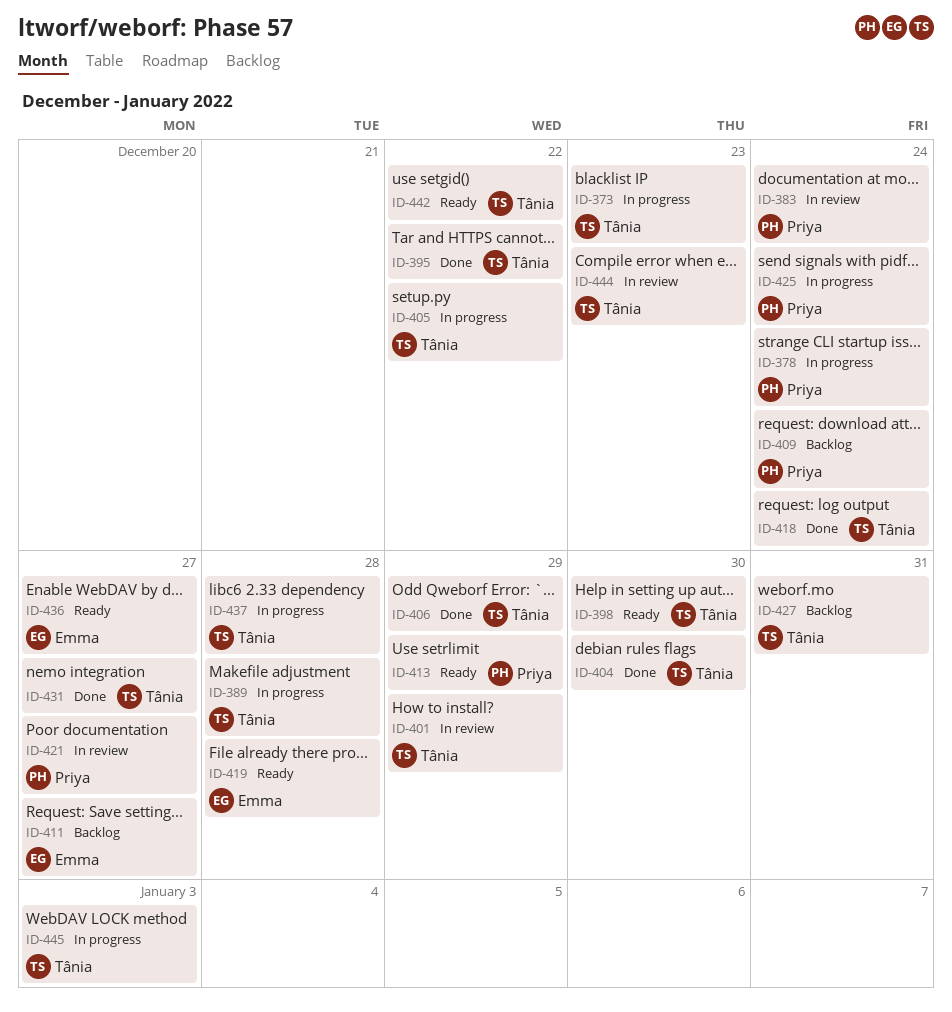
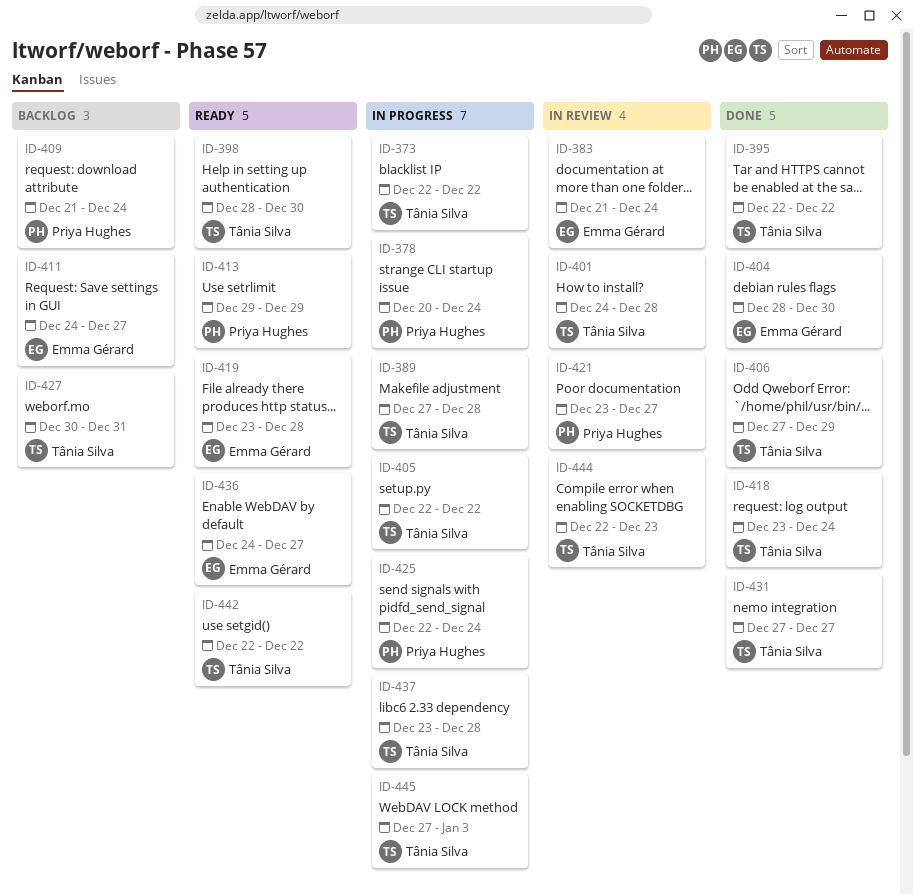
ID-373, due: Dec 23 -> Dec 22
ID-383, owner: Priya Hughes -> Emma Gérard
ID-401, due: Dec 29 -> Dec 28
ID-404, owner: Tânia Silva -> Emma Gérard

